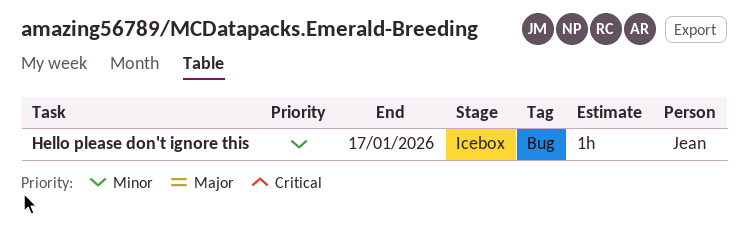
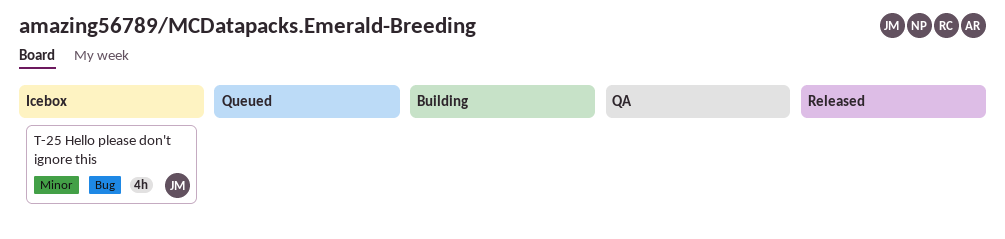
Hello please don't ignore this, estimate: 1h -> 4h

